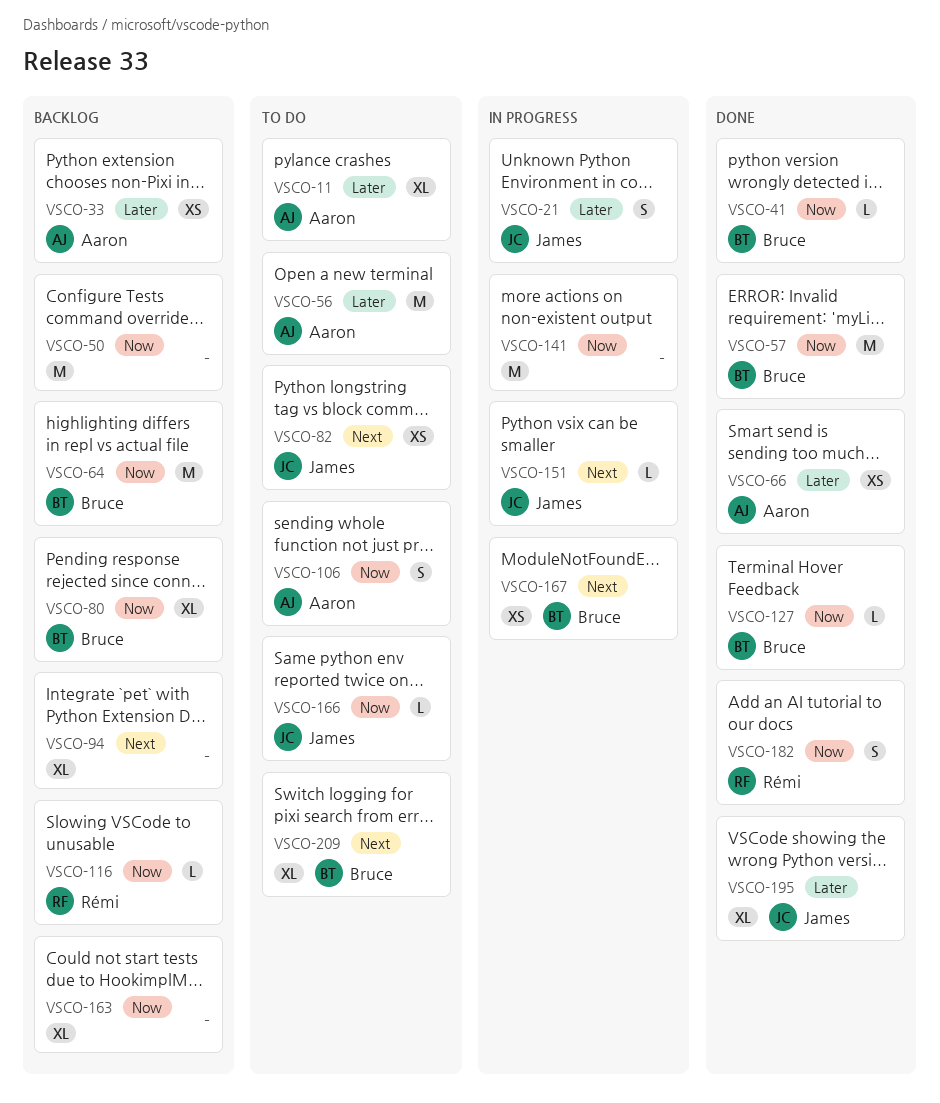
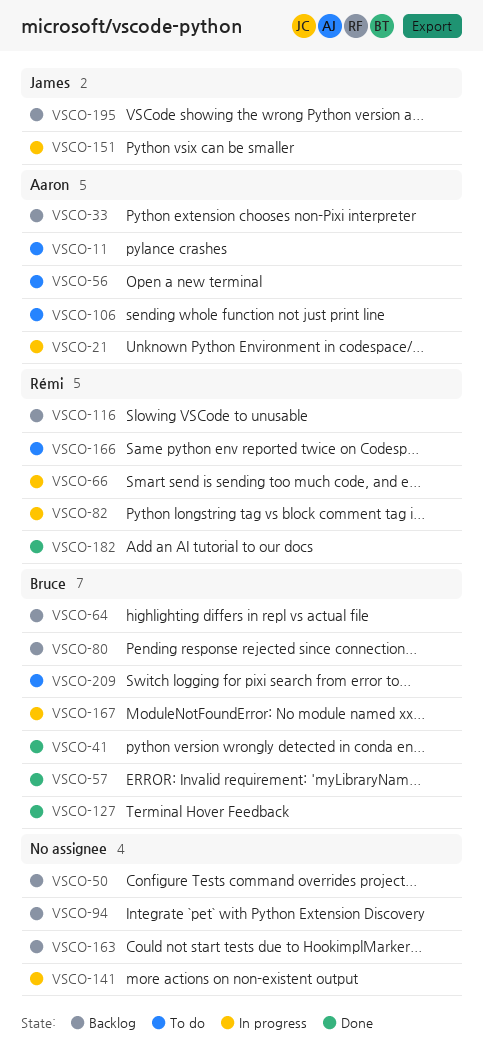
VSCO-21, owner: James -> Aaron
VSCO-66, status: Done -> In progress
VSCO-66, owner: Aaron -> Rémi
VSCO-82, status: To do -> In progress
VSCO-82, owner: James -> Rémi
VSCO-166, owner: James -> Rémi
VSCO-195, status: Done -> Backlog

